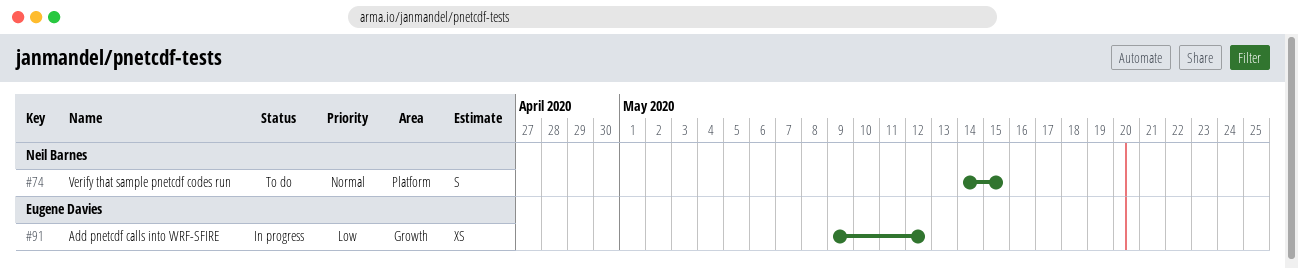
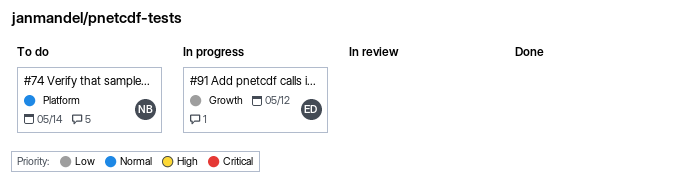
#74, due: May 15 -> May 14

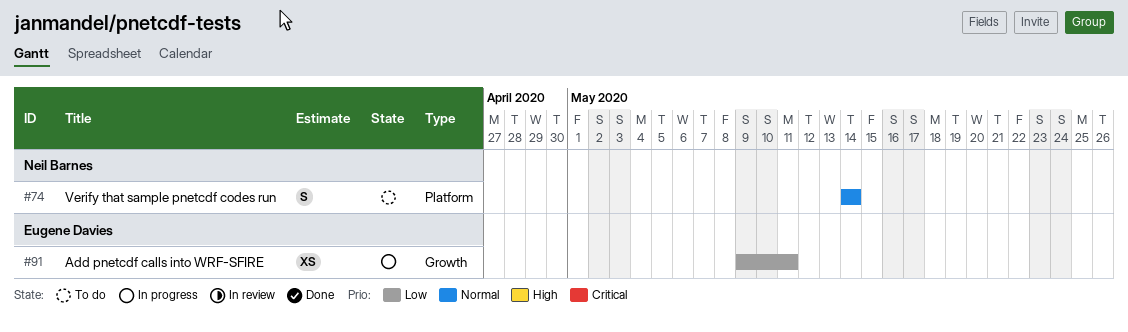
#91, due: May 12 -> May 11

